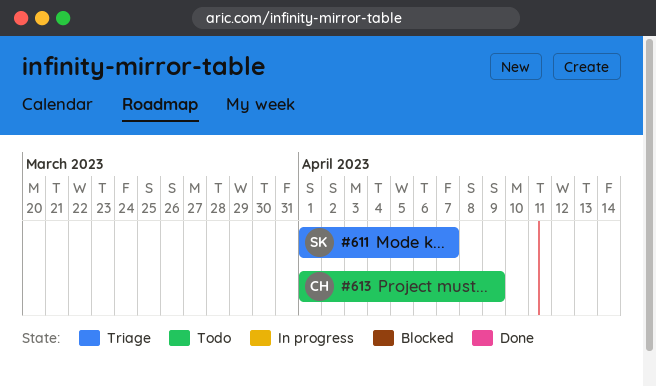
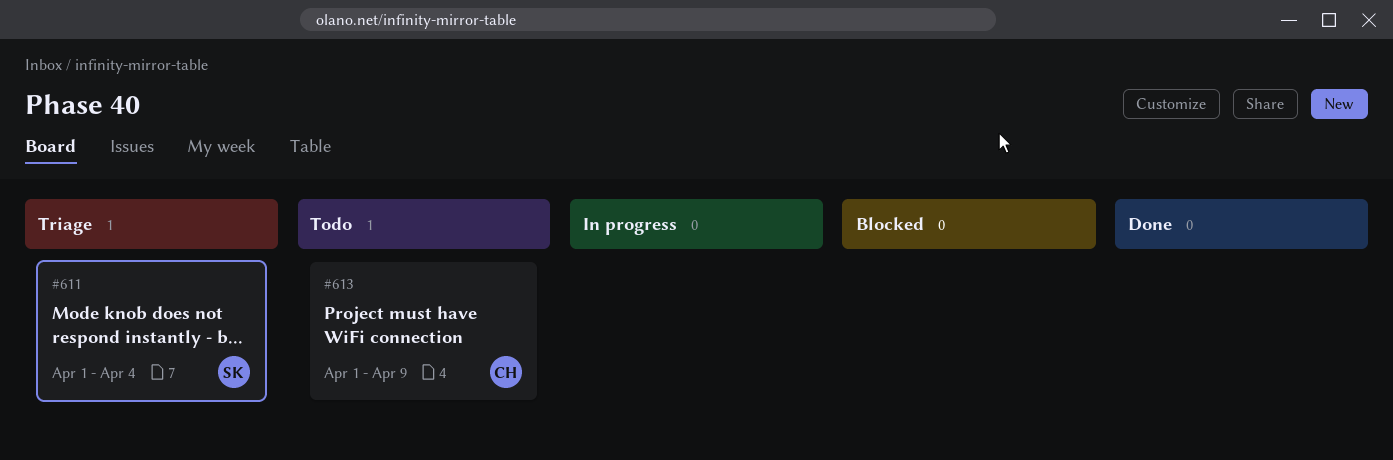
#611, due: Apr 7 -> Apr 4

